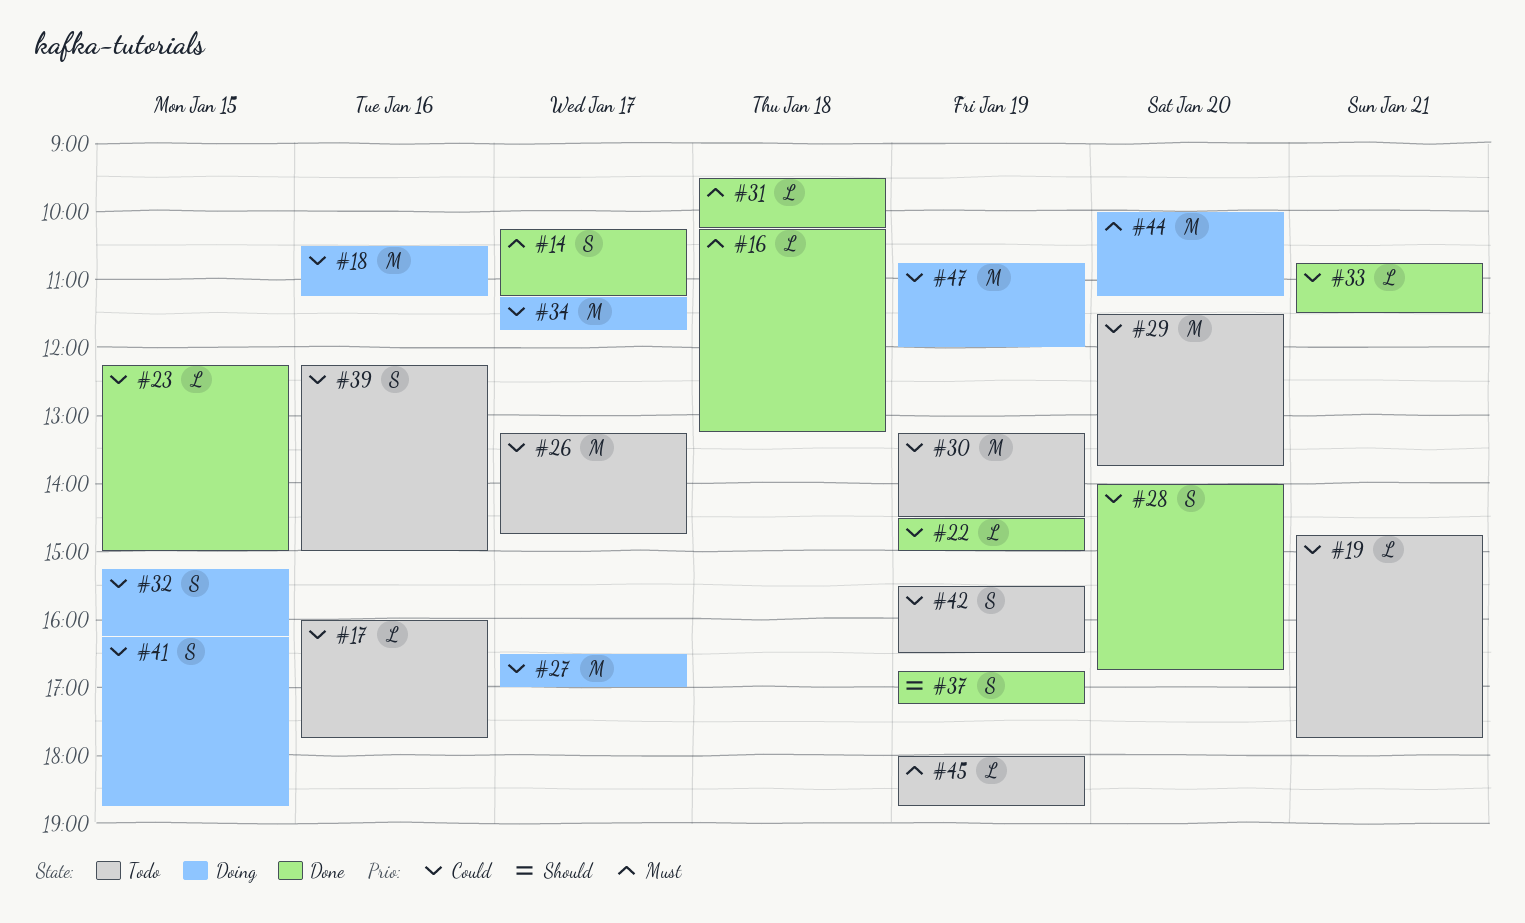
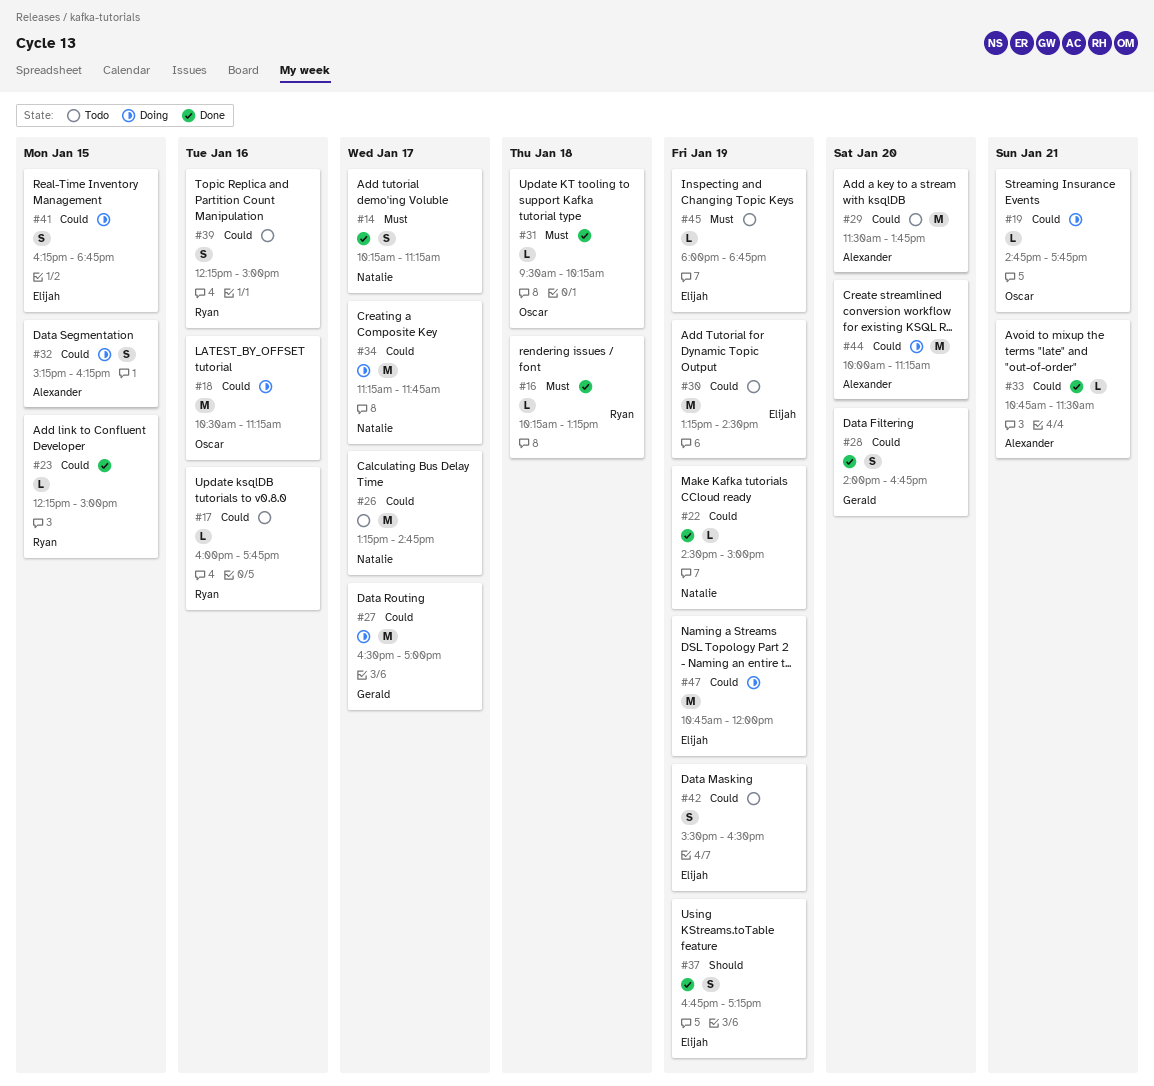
#19, status: Todo -> Doing
#44, priority: Must -> Could

